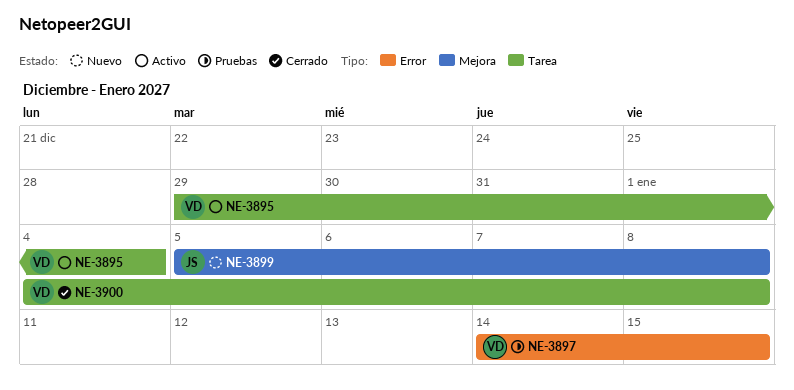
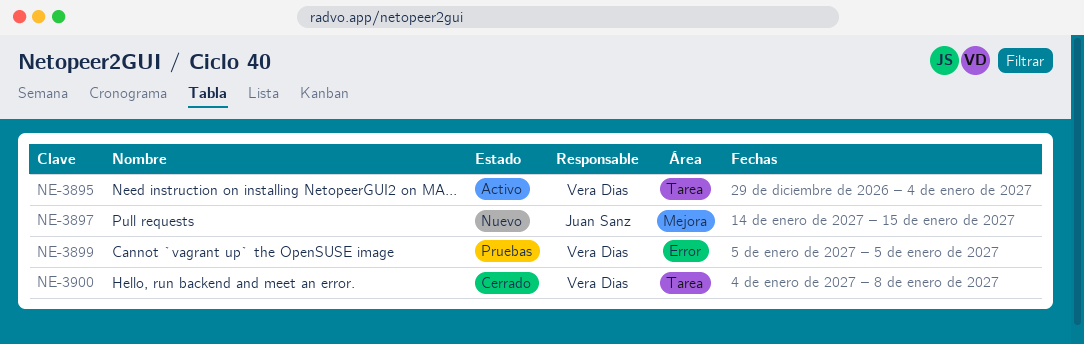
NE-3897, status: Pruebas -> Nuevo
NE-3897, owner: Vera Dias -> Juan Sanz
NE-3897, label: Error -> Mejora
NE-3899, status: Nuevo -> Pruebas
NE-3899, owner: Juan Sanz -> Vera Dias
NE-3899, label: Mejora -> Error
NE-3899, due: Jan 8 -> Jan 5

